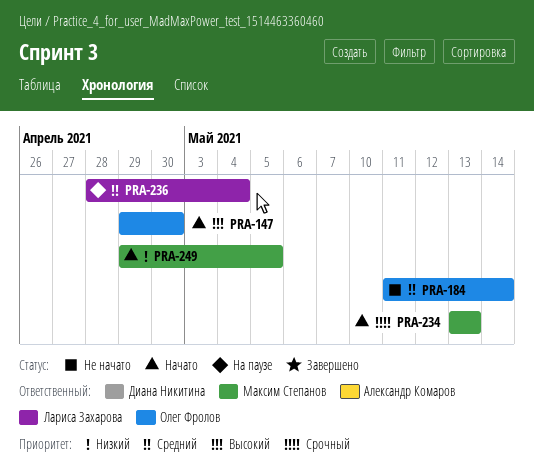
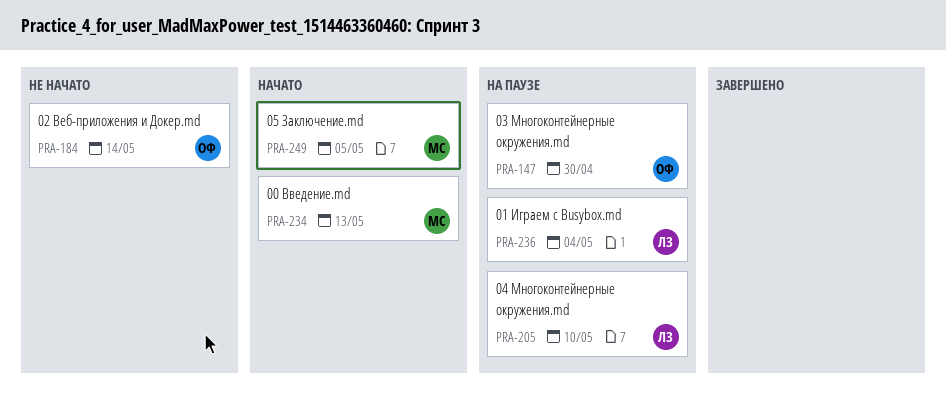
PRA-147, status: Начато -> На паузе
PRA-205: none -> present

